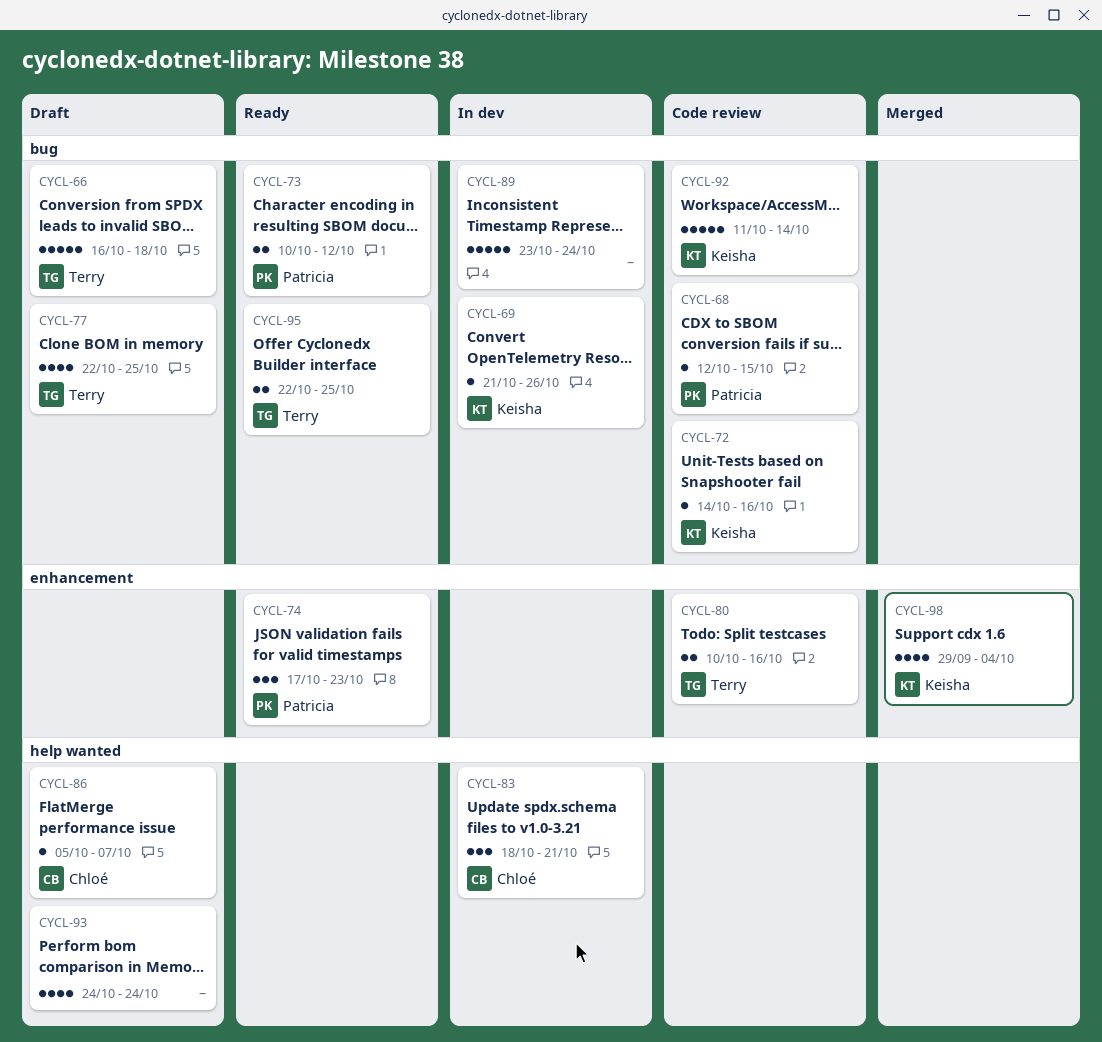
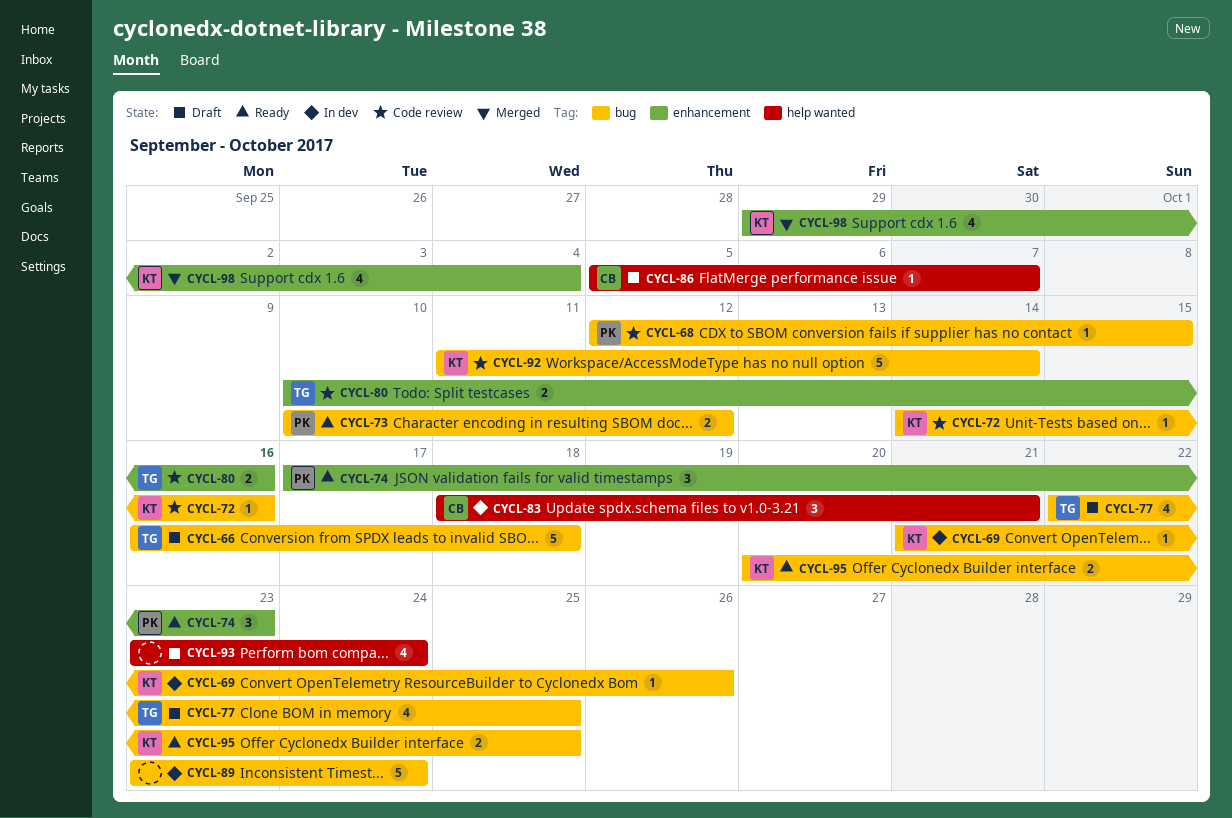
CYCL-93, start: Oct 24 -> Oct 23
CYCL-95, owner: Terry -> Keisha
CYCL-95, start: Oct 22 -> Oct 20

